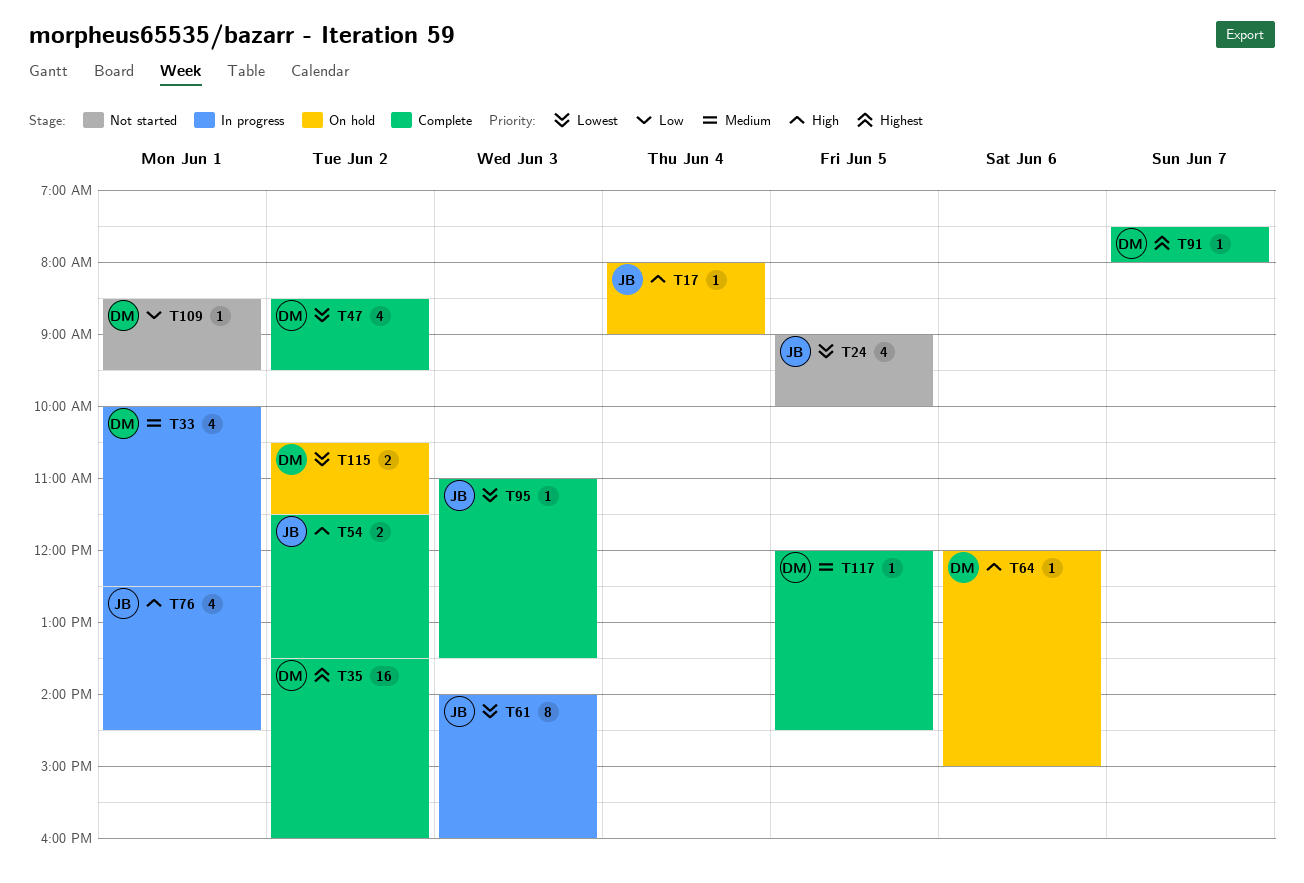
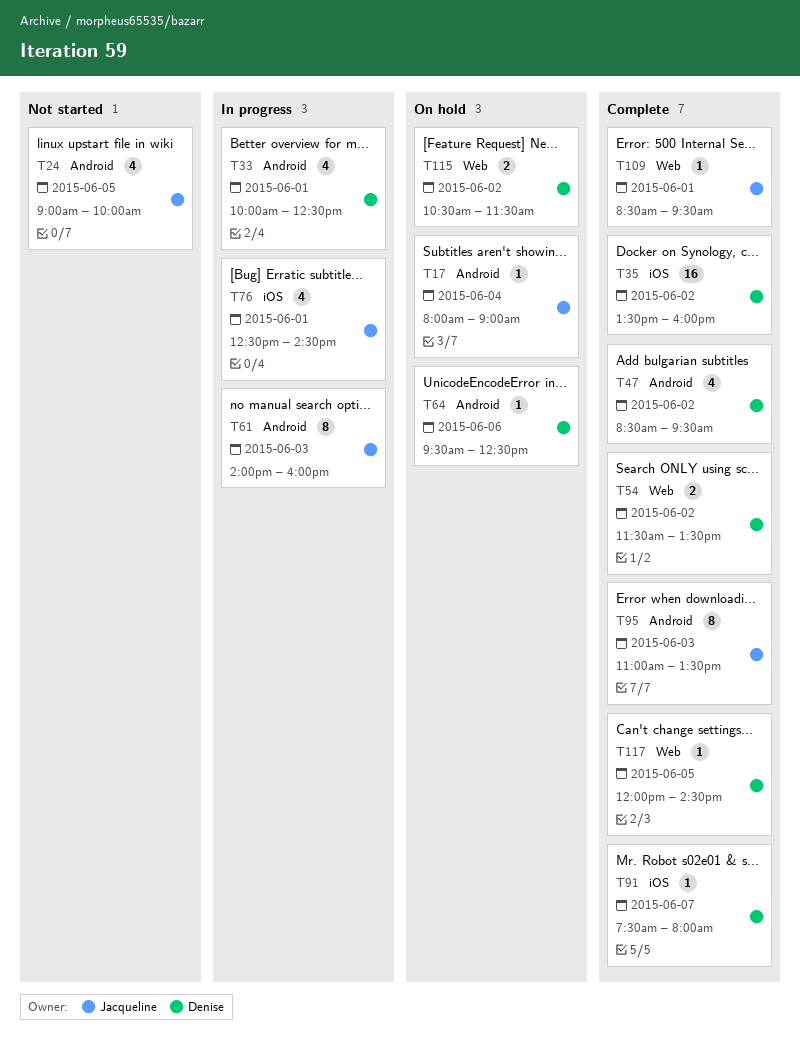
T54, owner: Jacqueline -> Denise
T64, begins: 12:00 -> 09:30
T64, ends: 15:00 -> 12:30
T95, estimate: 1 -> 8
T109, status: Not started -> Complete
T109, owner: Denise -> Jacqueline

